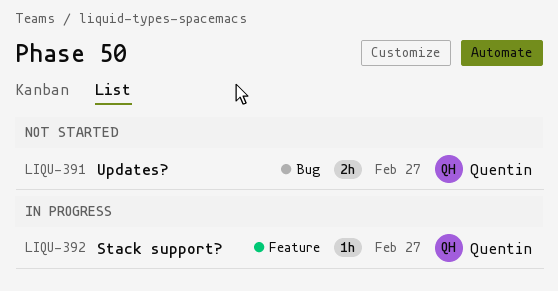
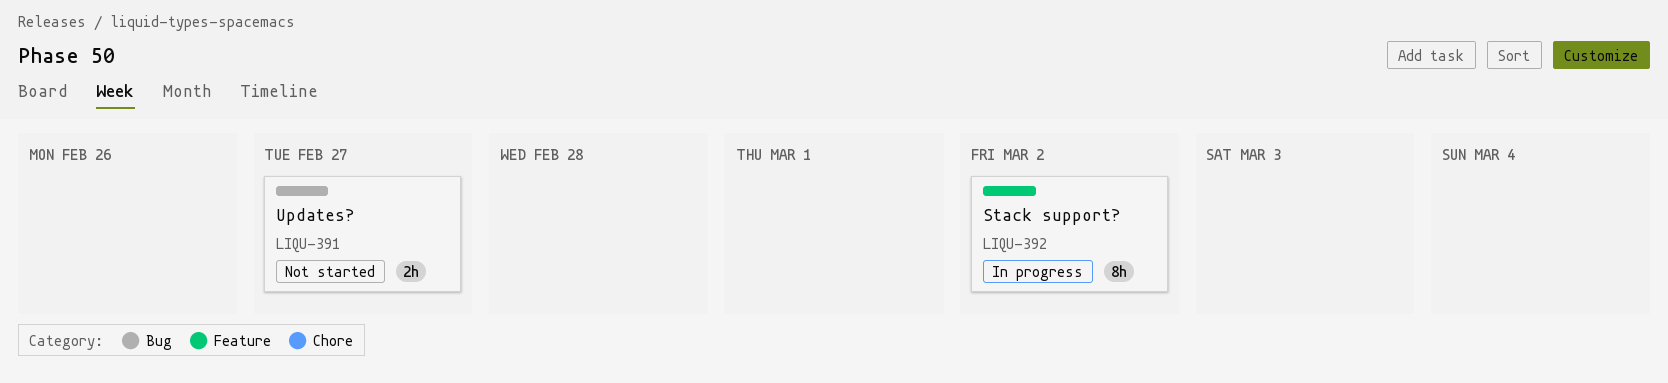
LIQU-392, estimate: 1h -> 8h
LIQU-392, due: Feb 27 -> Mar 2

